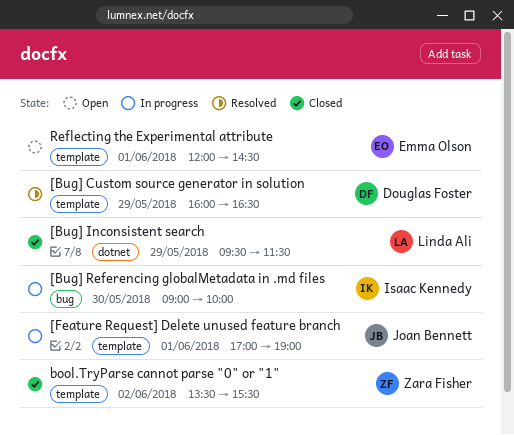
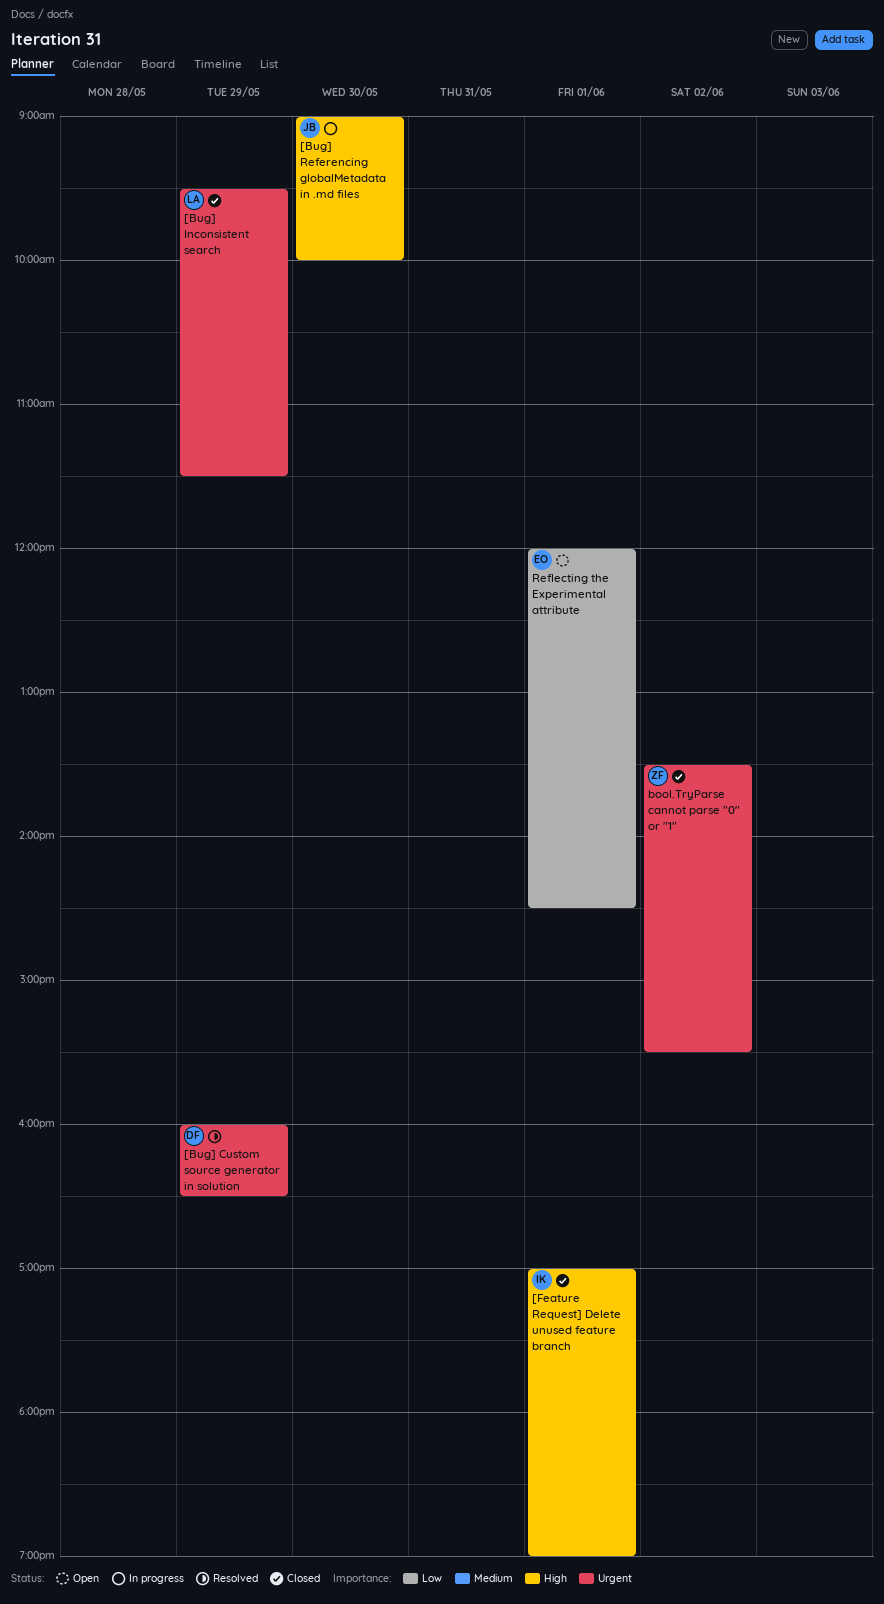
[Bug] Referencing globalMetadata in .md files, owner: Isaac Kennedy -> Joan Bennett
[Feature Request] Delete unused feature branch, status: In progress -> Closed
[Feature Request] Delete unused feature branch, owner: Joan Bennett -> Isaac Kennedy

